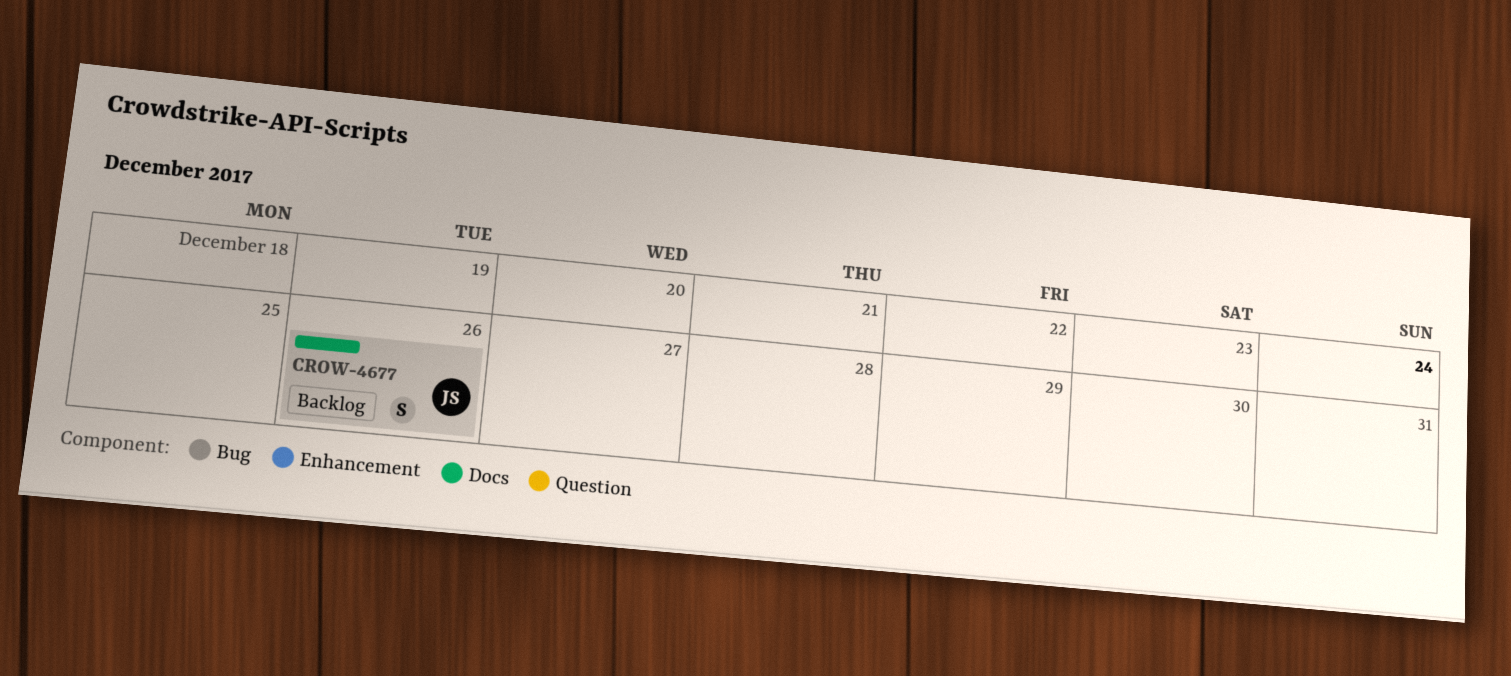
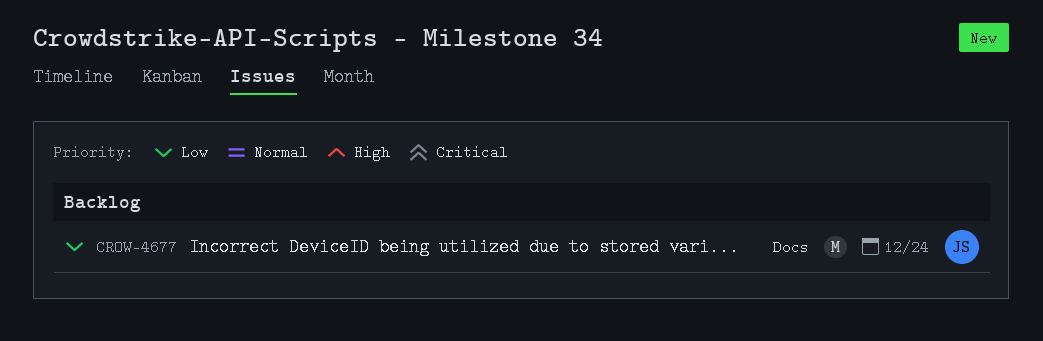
CROW-4677, estimate: S -> M
CROW-4677, due: Dec 26 -> Dec 24

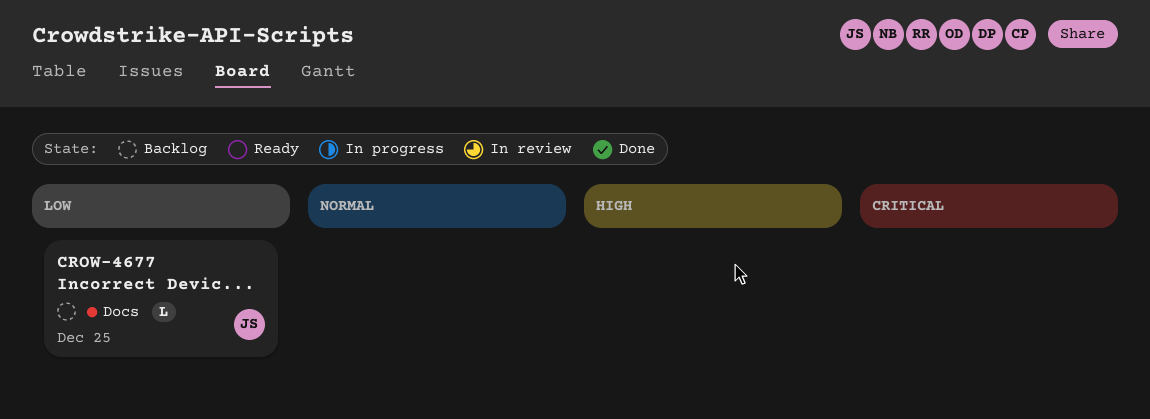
CROW-4677, estimate: M -> L
CROW-4677, due: Dec 24 -> Dec 25

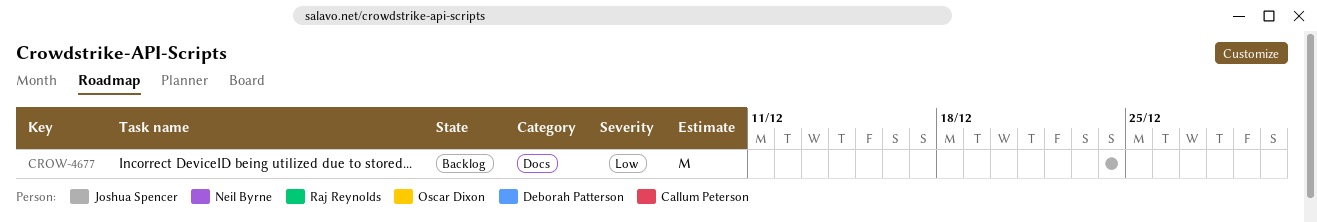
CROW-4677, estimate: L -> M
CROW-4677, due: Dec 25 -> Dec 24

